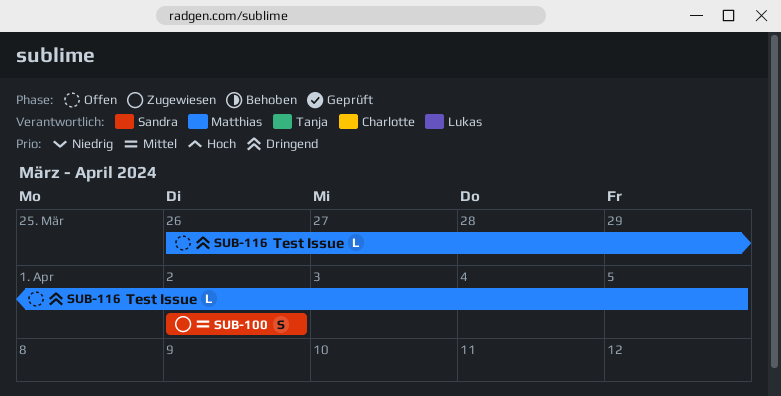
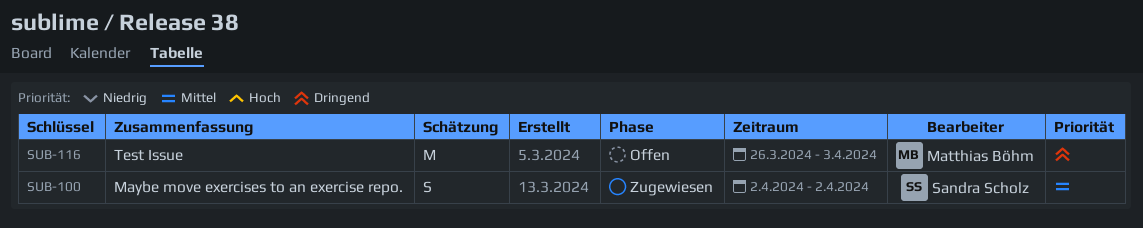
SUB-116, estimate: L -> M
SUB-116, due: Apr 5 -> Apr 3

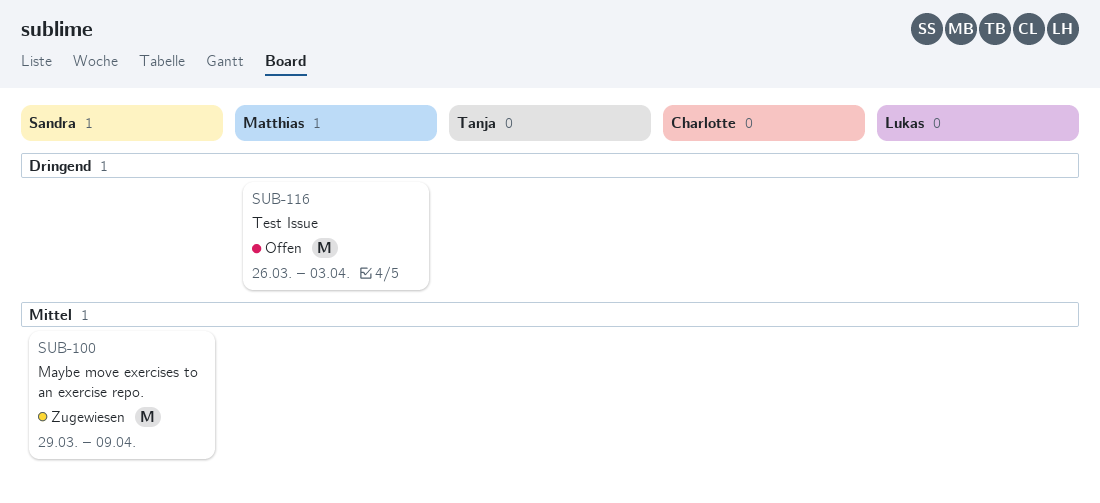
SUB-100, estimate: S -> M
SUB-100, start: Apr 2 -> Mar 29
SUB-100, due: Apr 2 -> Apr 9

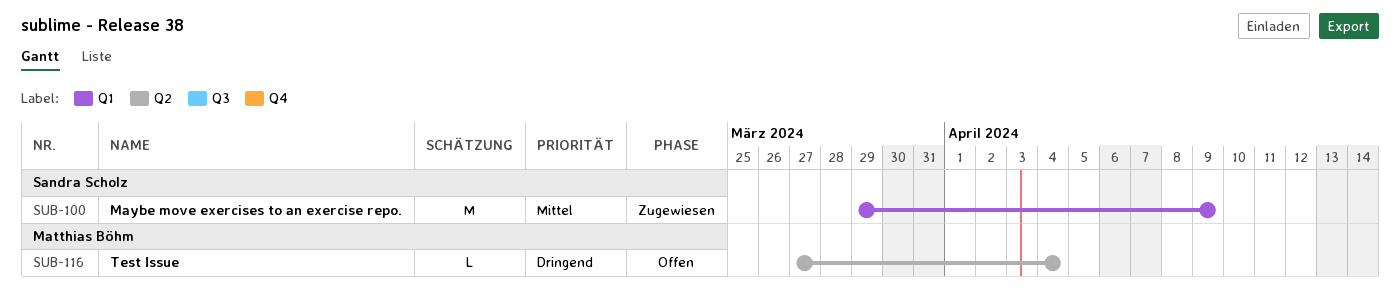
SUB-116, estimate: M -> L
SUB-116, start: Mar 26 -> Mar 27
SUB-116, due: Apr 3 -> Apr 4

